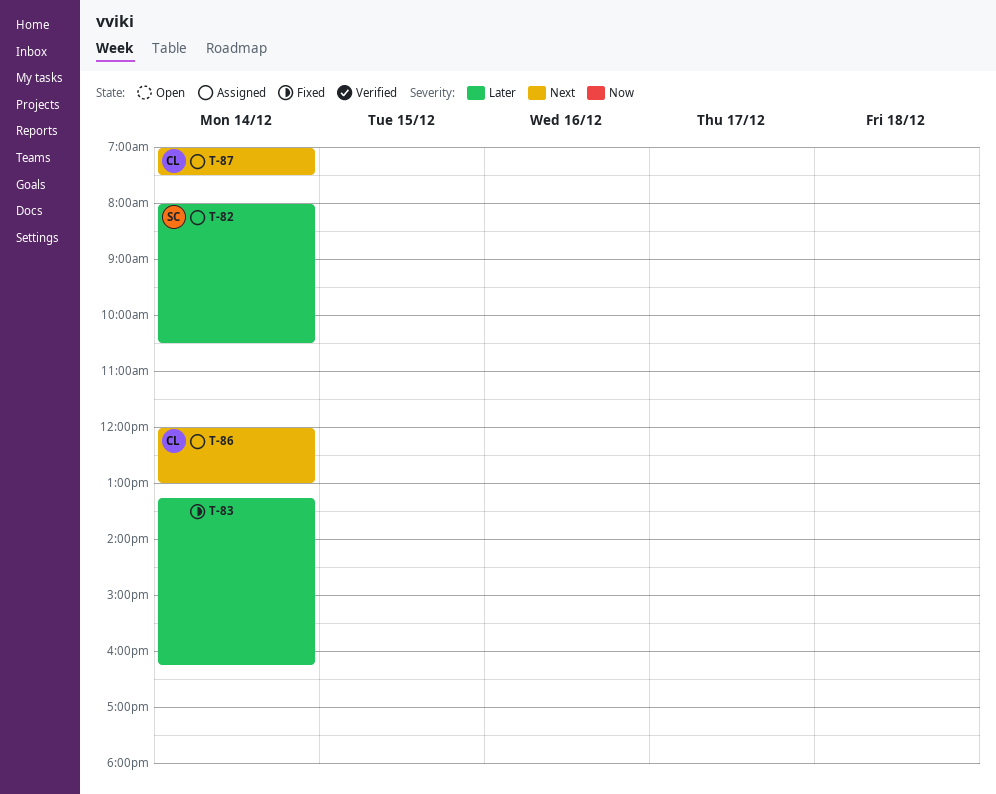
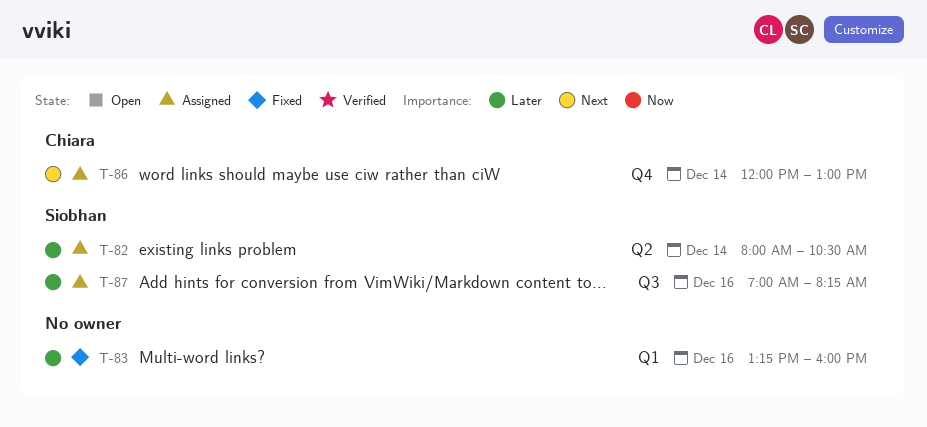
T-83, day: Dec 14 -> Dec 16
T-83, ends: 16:15 -> 16:00
T-87, owner: Chiara -> Siobhan
T-87, priority: Next -> Later
T-87, day: Dec 14 -> Dec 16
T-87, ends: 07:30 -> 08:15

